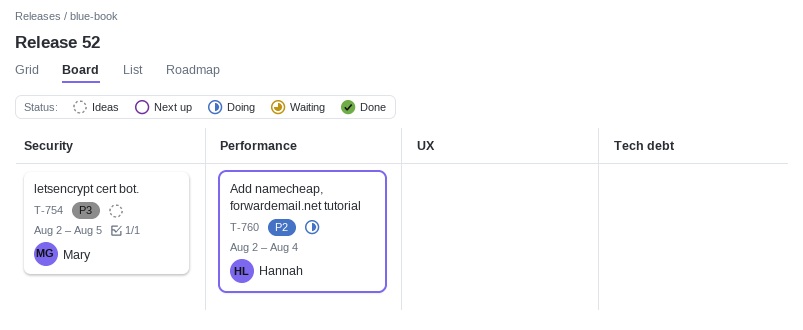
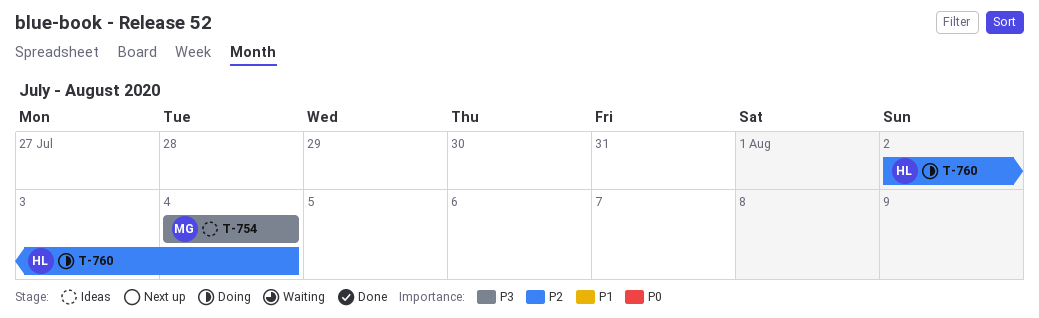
T-754, start: Aug 2 -> Aug 4
T-754, due: Aug 5 -> Aug 4

